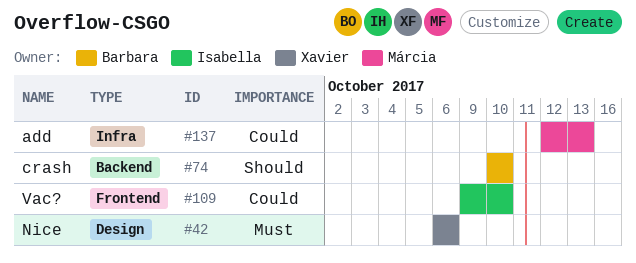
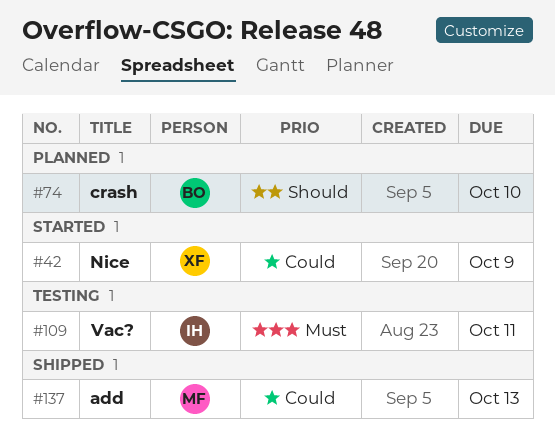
#42, priority: Must -> Could
#42, due: Oct 6 -> Oct 9
#109, priority: Could -> Must
#109, due: Oct 10 -> Oct 11

